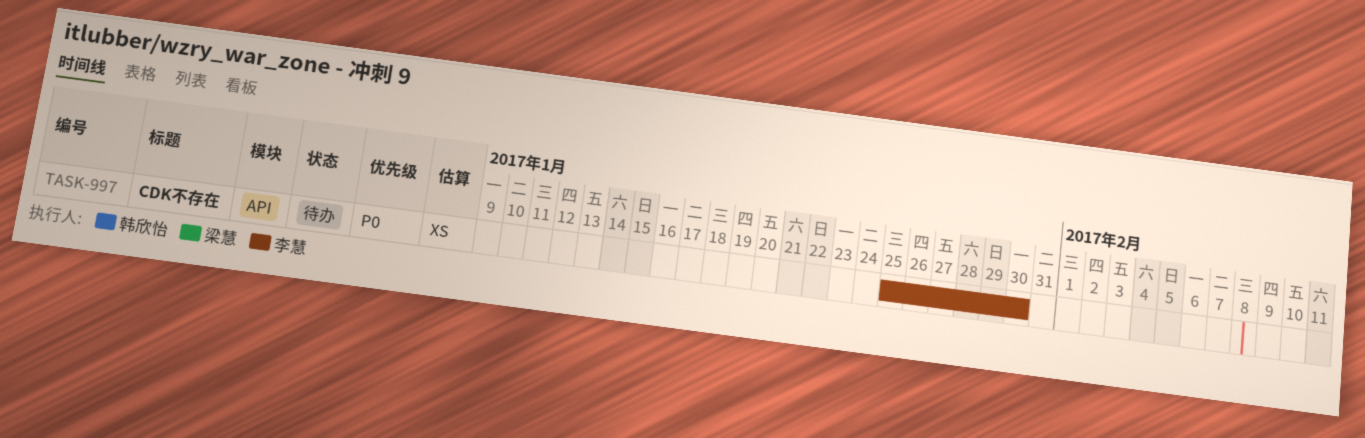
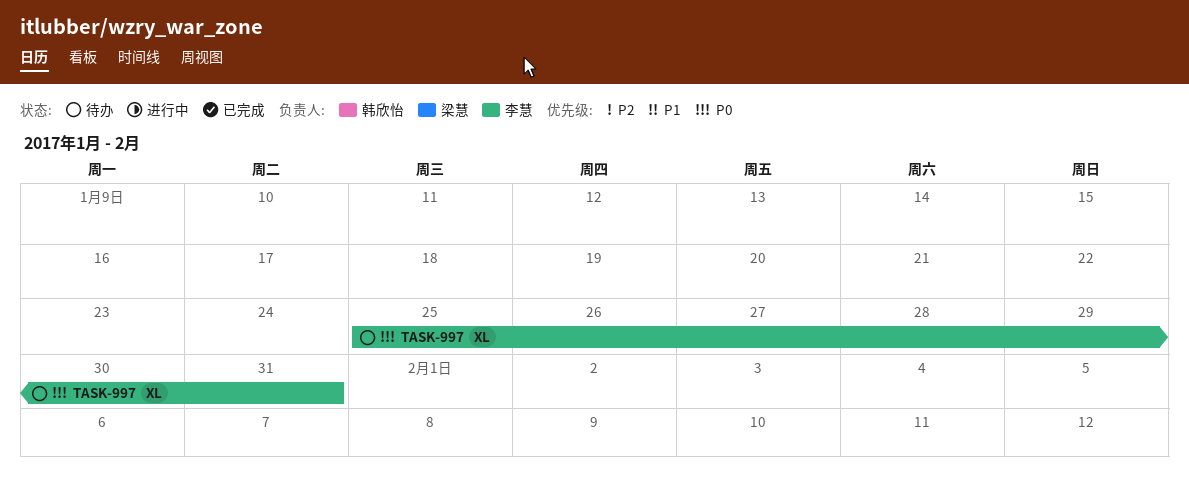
TASK-997, estimate: XS -> XL
TASK-997, due: Jan 30 -> Jan 31

